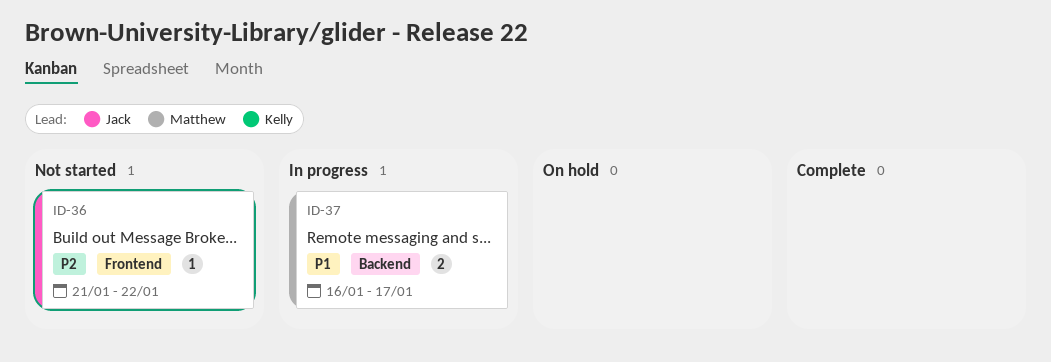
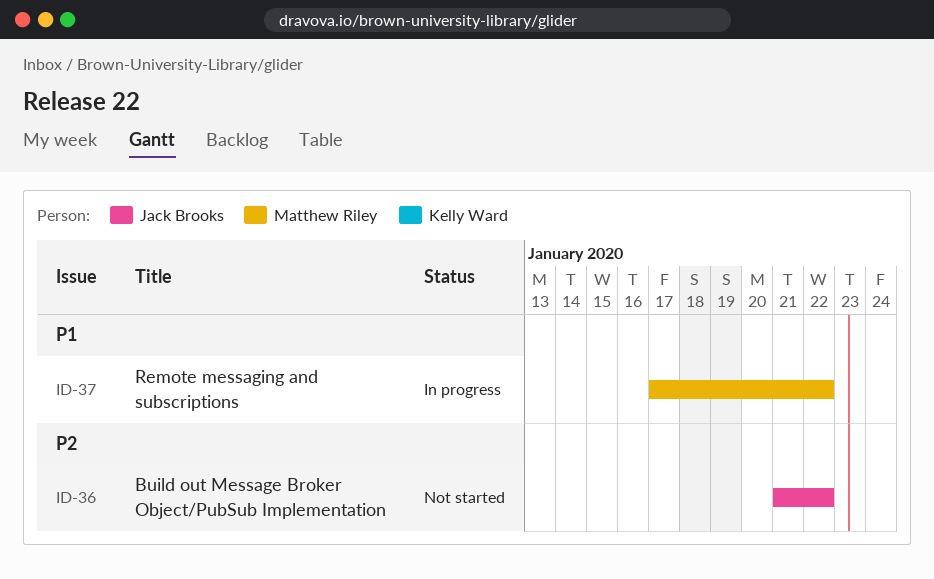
ID-37, start: Jan 16 -> Jan 17
ID-37, due: Jan 17 -> Jan 22

